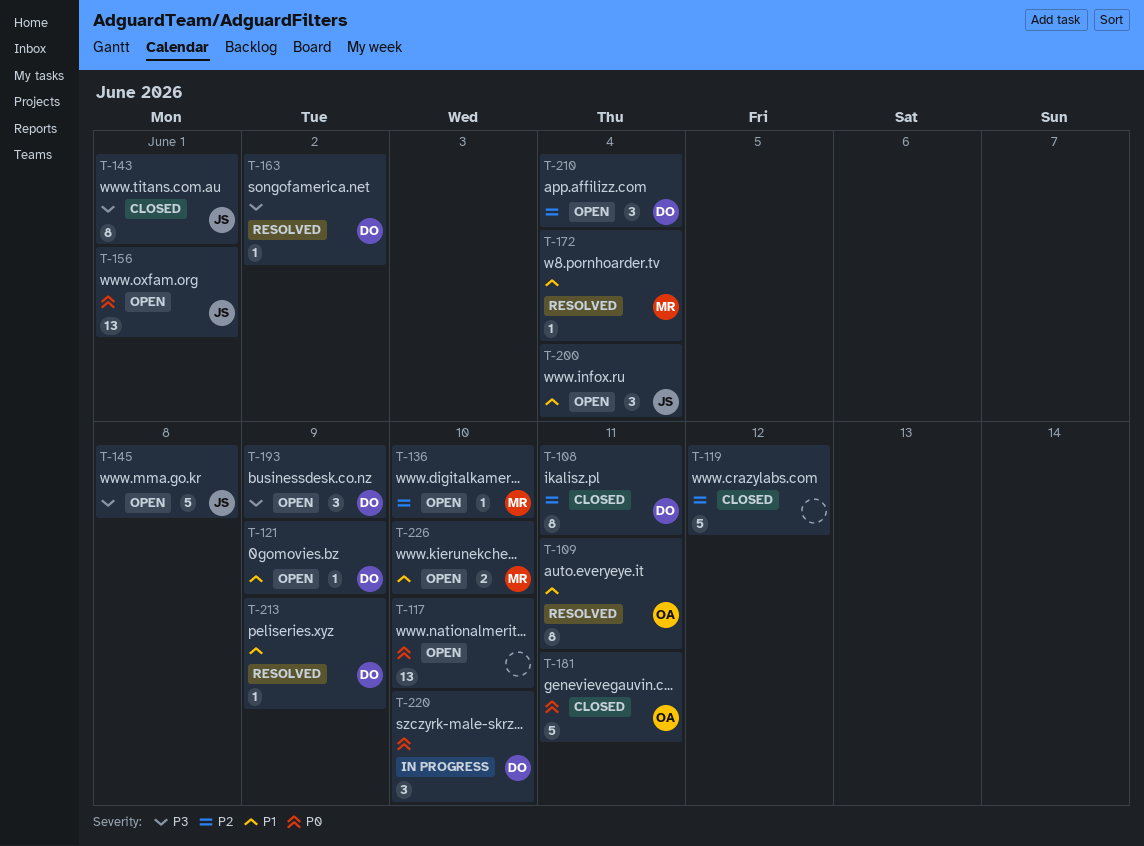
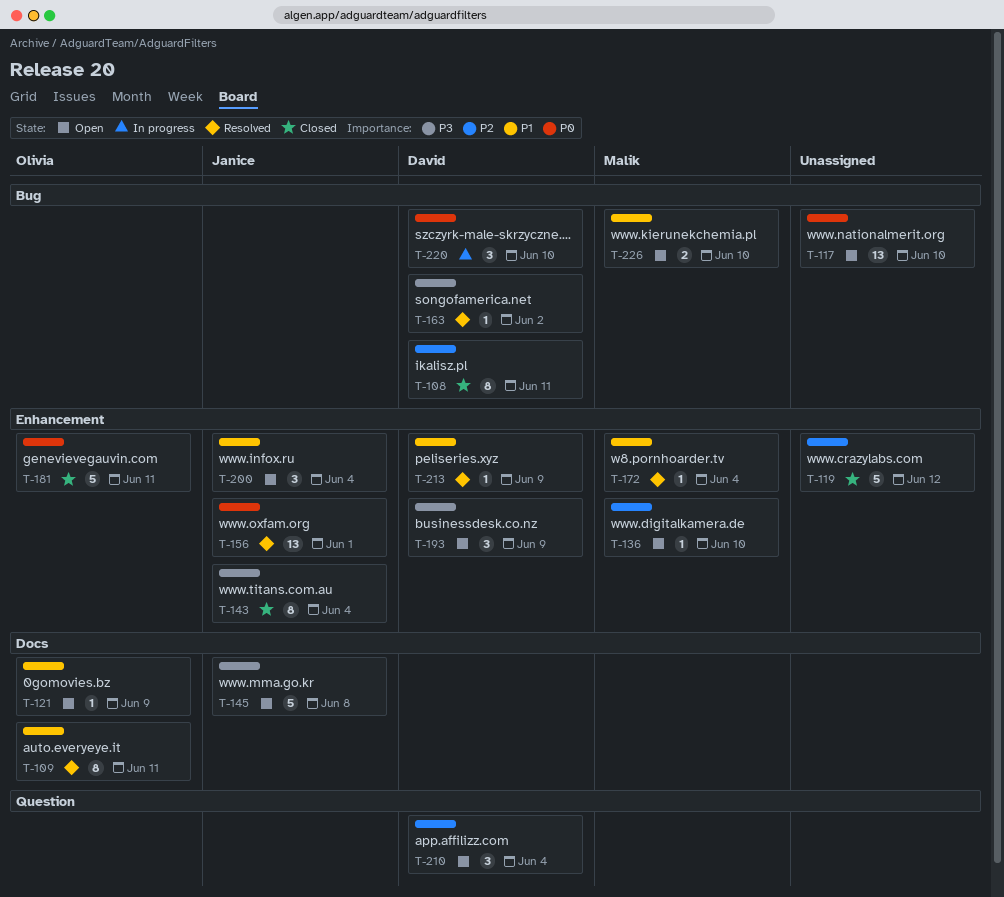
T-121, owner: David -> Olivia
T-143, due: Jun 1 -> Jun 4
T-156, status: Open -> Resolved

